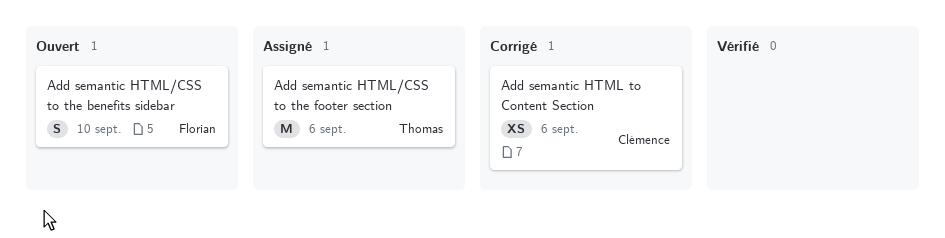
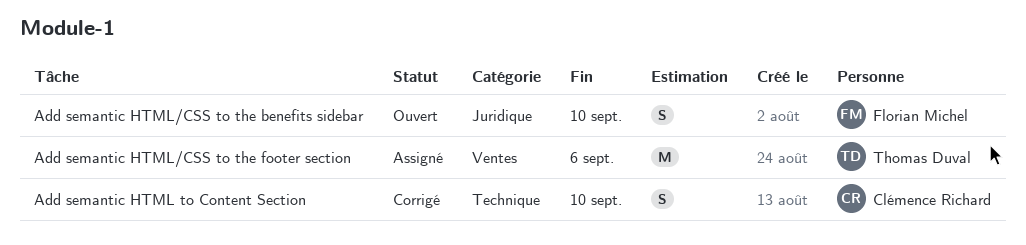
Add semantic HTML to Content Section, estimate: XS -> S
Add semantic HTML to Content Section, due: Sep 6 -> Sep 10

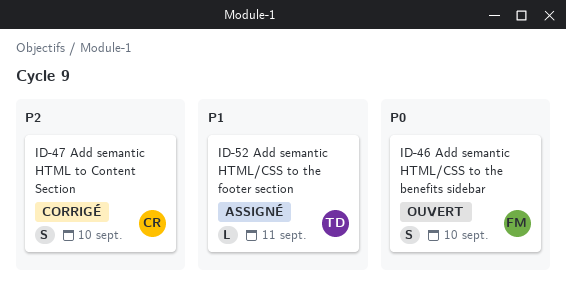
Add semantic HTML/CSS to the footer section, estimate: M -> L
Add semantic HTML/CSS to the footer section, due: Sep 6 -> Sep 11

